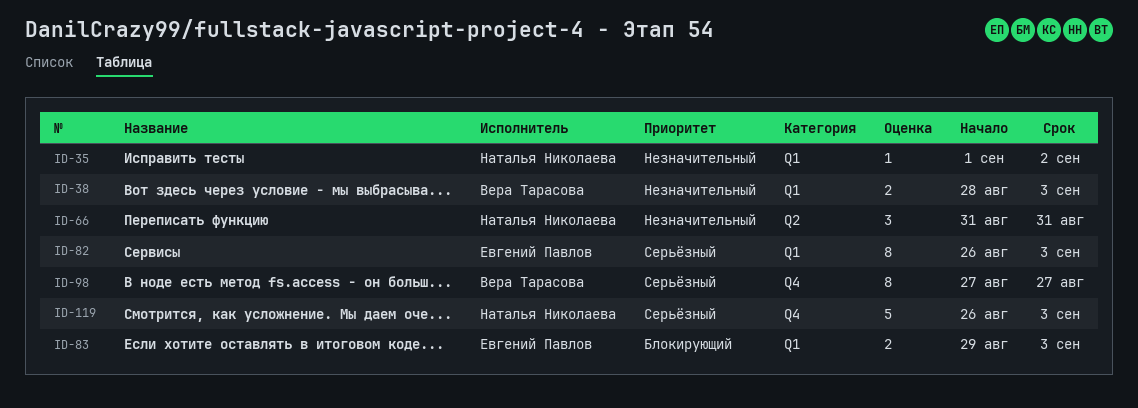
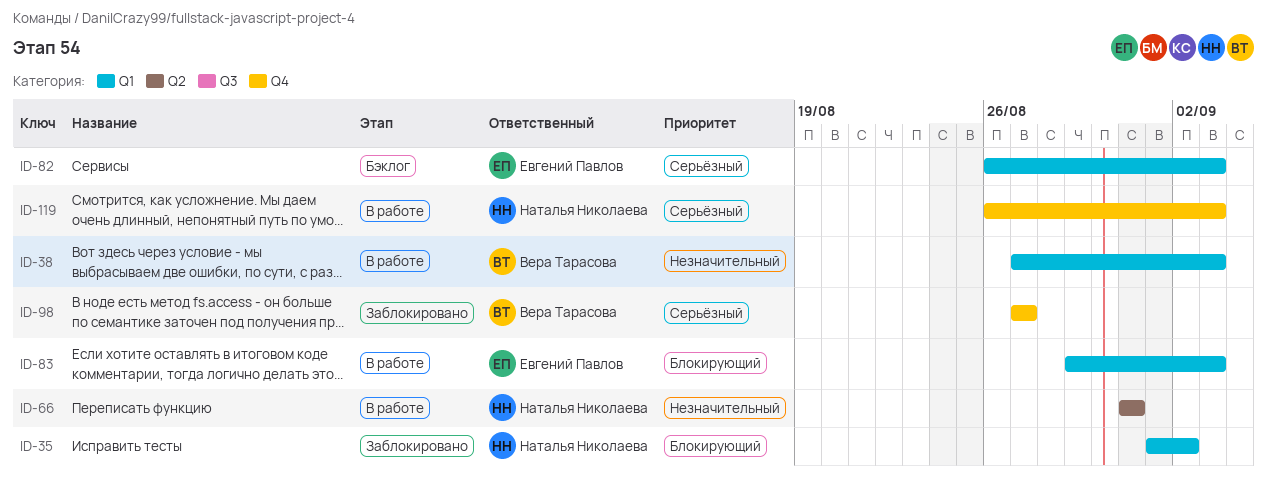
ID-35, priority: Незначительный -> Блокирующий
ID-38, start: Aug 28 -> Aug 27

